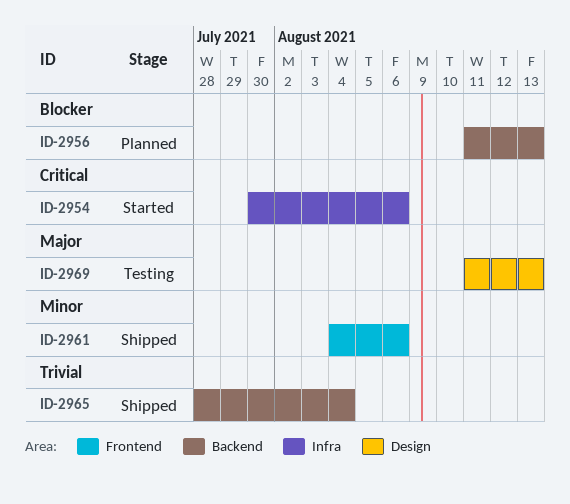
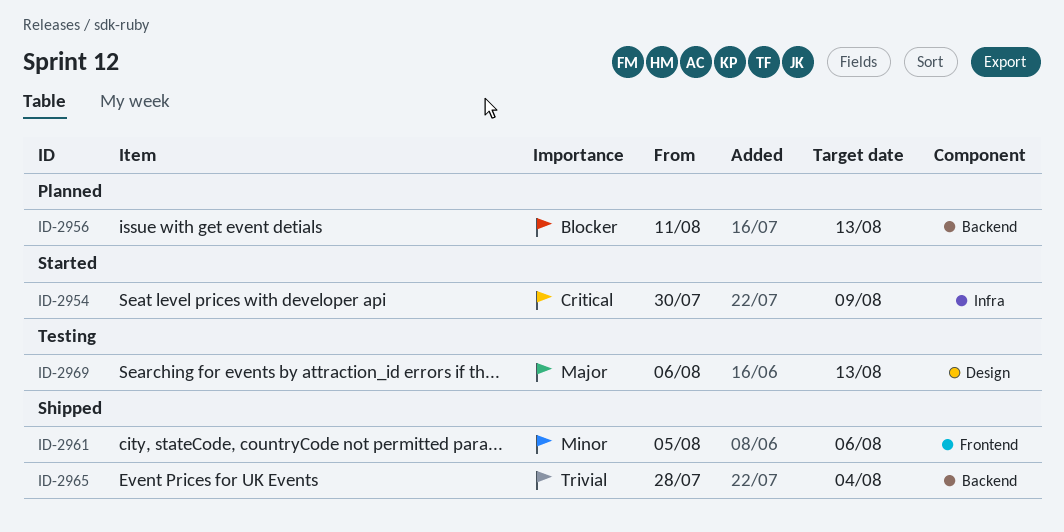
ID-2954, due: Aug 6 -> Aug 9
ID-2961, start: Aug 4 -> Aug 5
ID-2969, start: Aug 11 -> Aug 6

